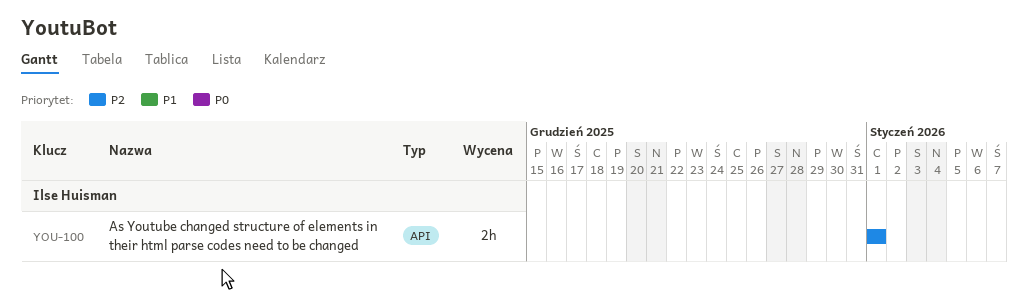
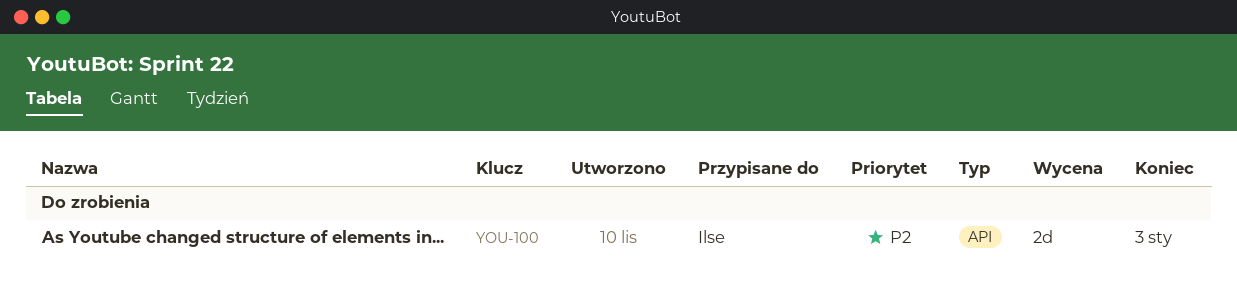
YOU-100, estimate: 2h -> 2d
YOU-100, due: Jan 1 -> Jan 3

